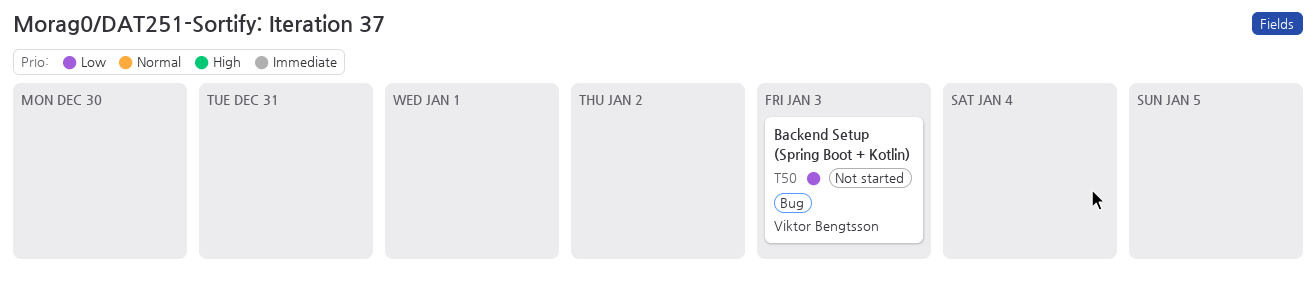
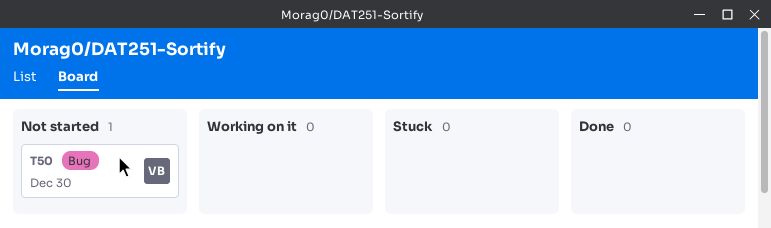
T50, due: Jan 3 -> Dec 30

